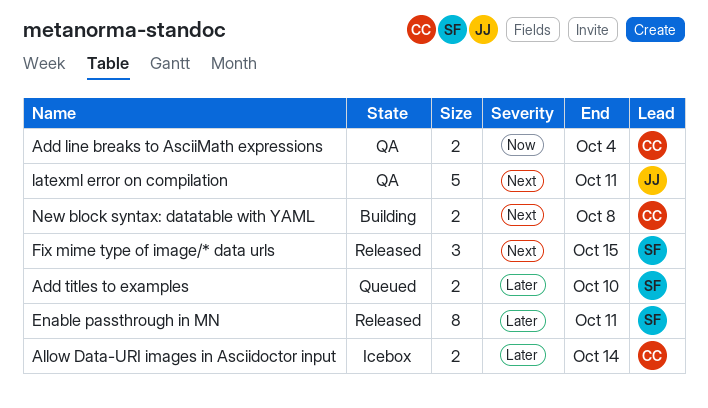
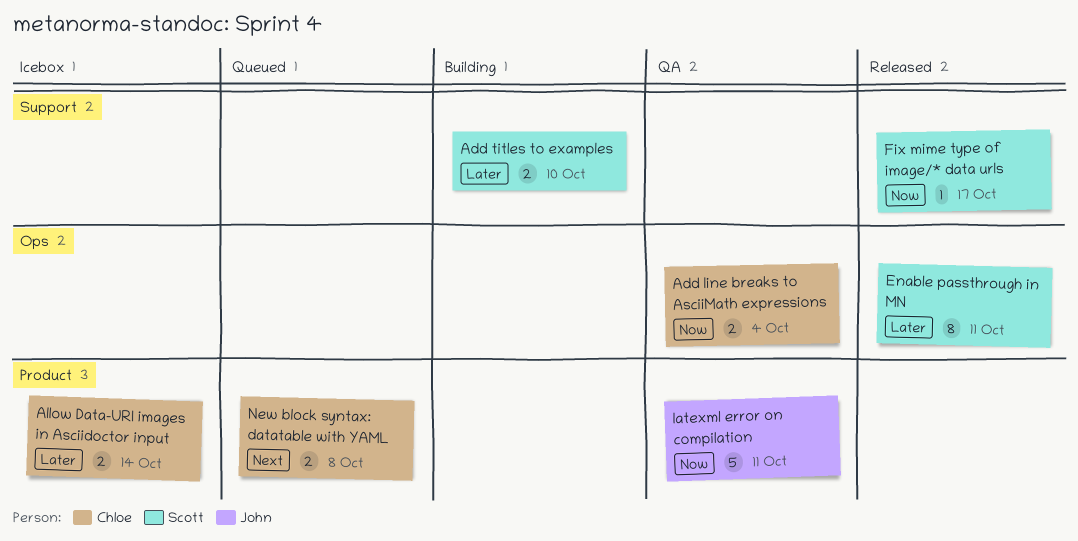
Add titles to examples, status: Queued -> Building
Fix mime type of image/* data urls, priority: Next -> Now
Fix mime type of image/* data urls, estimate: 3 -> 1
Fix mime type of image/* data urls, due: Oct 15 -> Oct 17
latexml error on compilation, priority: Next -> Now
New block syntax: datatable with YAML, status: Building -> Queued

